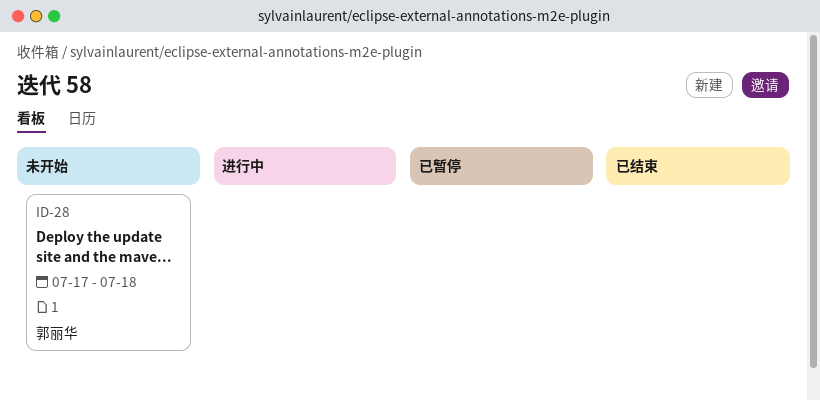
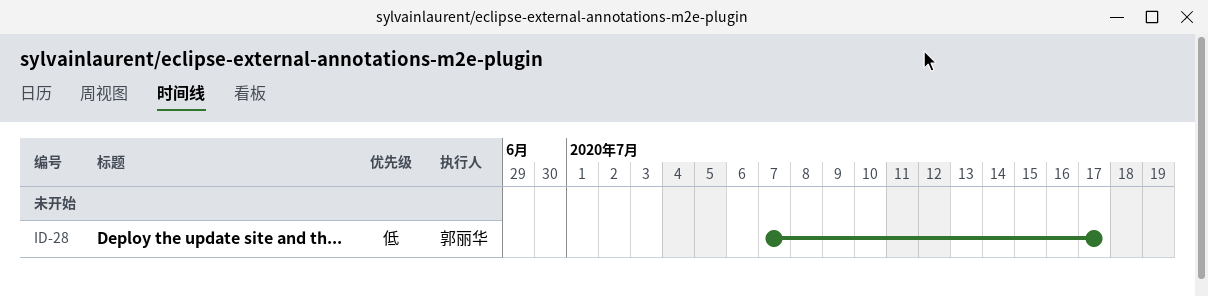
ID-28, start: Jul 17 -> Jul 7
ID-28, due: Jul 18 -> Jul 17

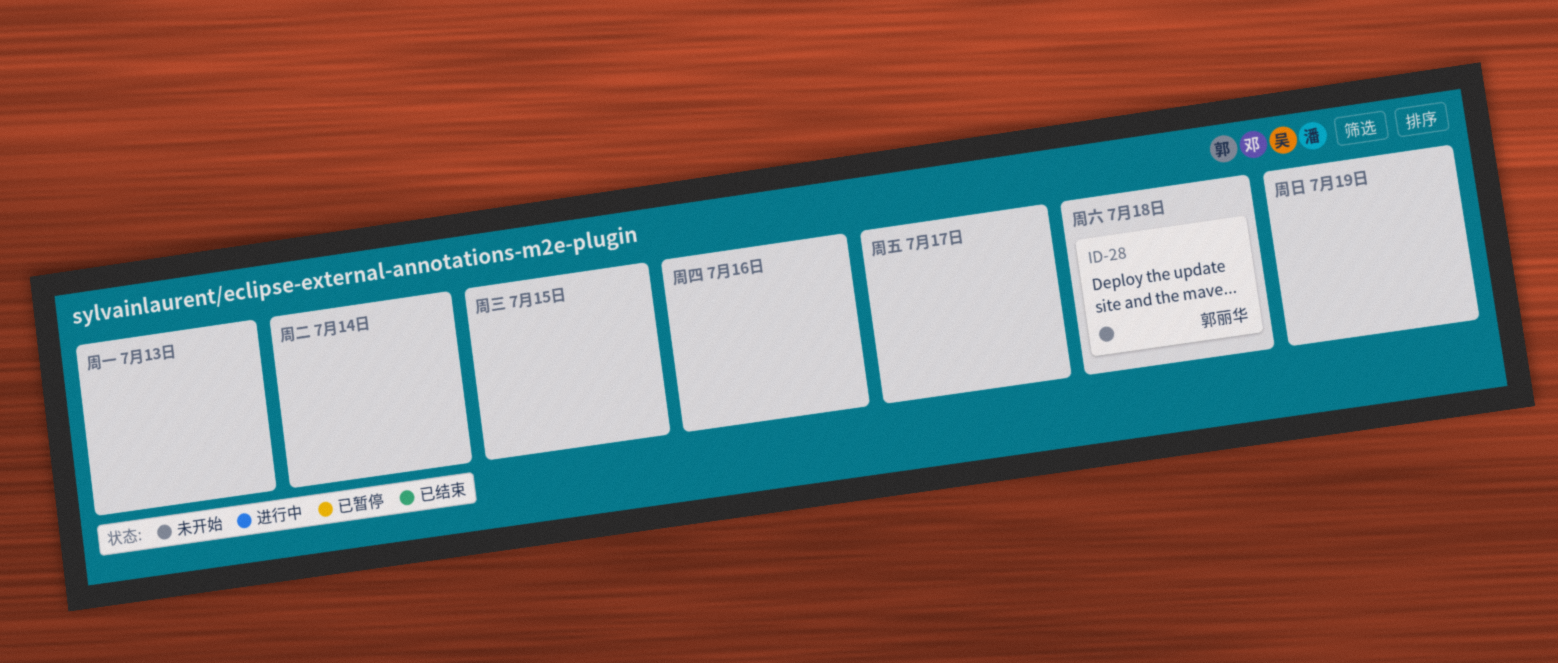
ID-28, due: Jul 17 -> Jul 18

